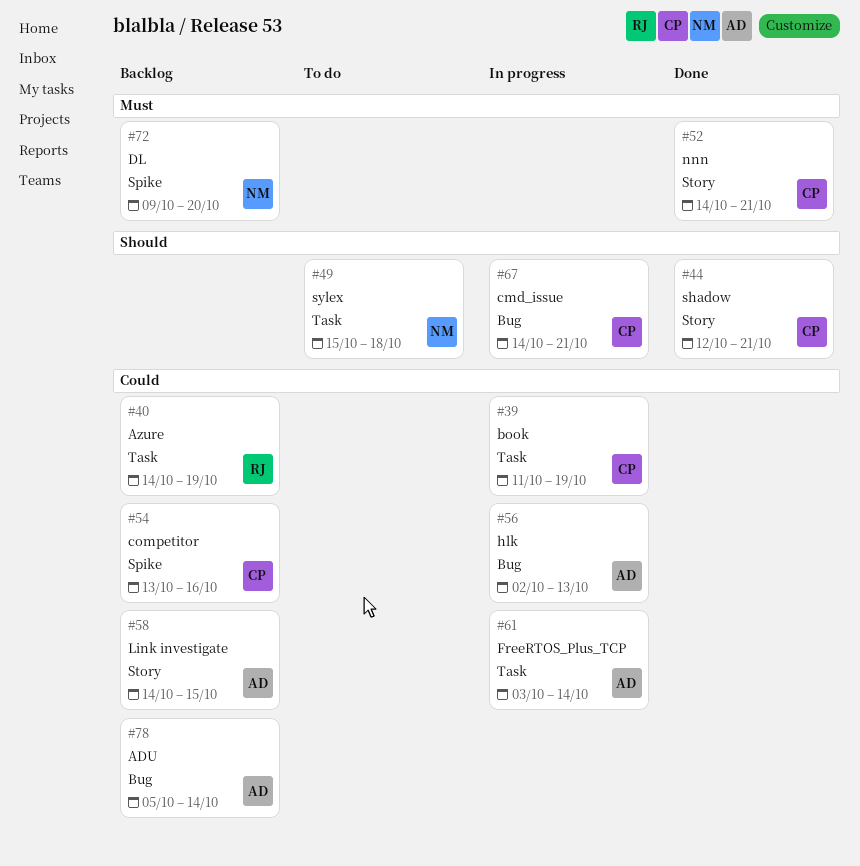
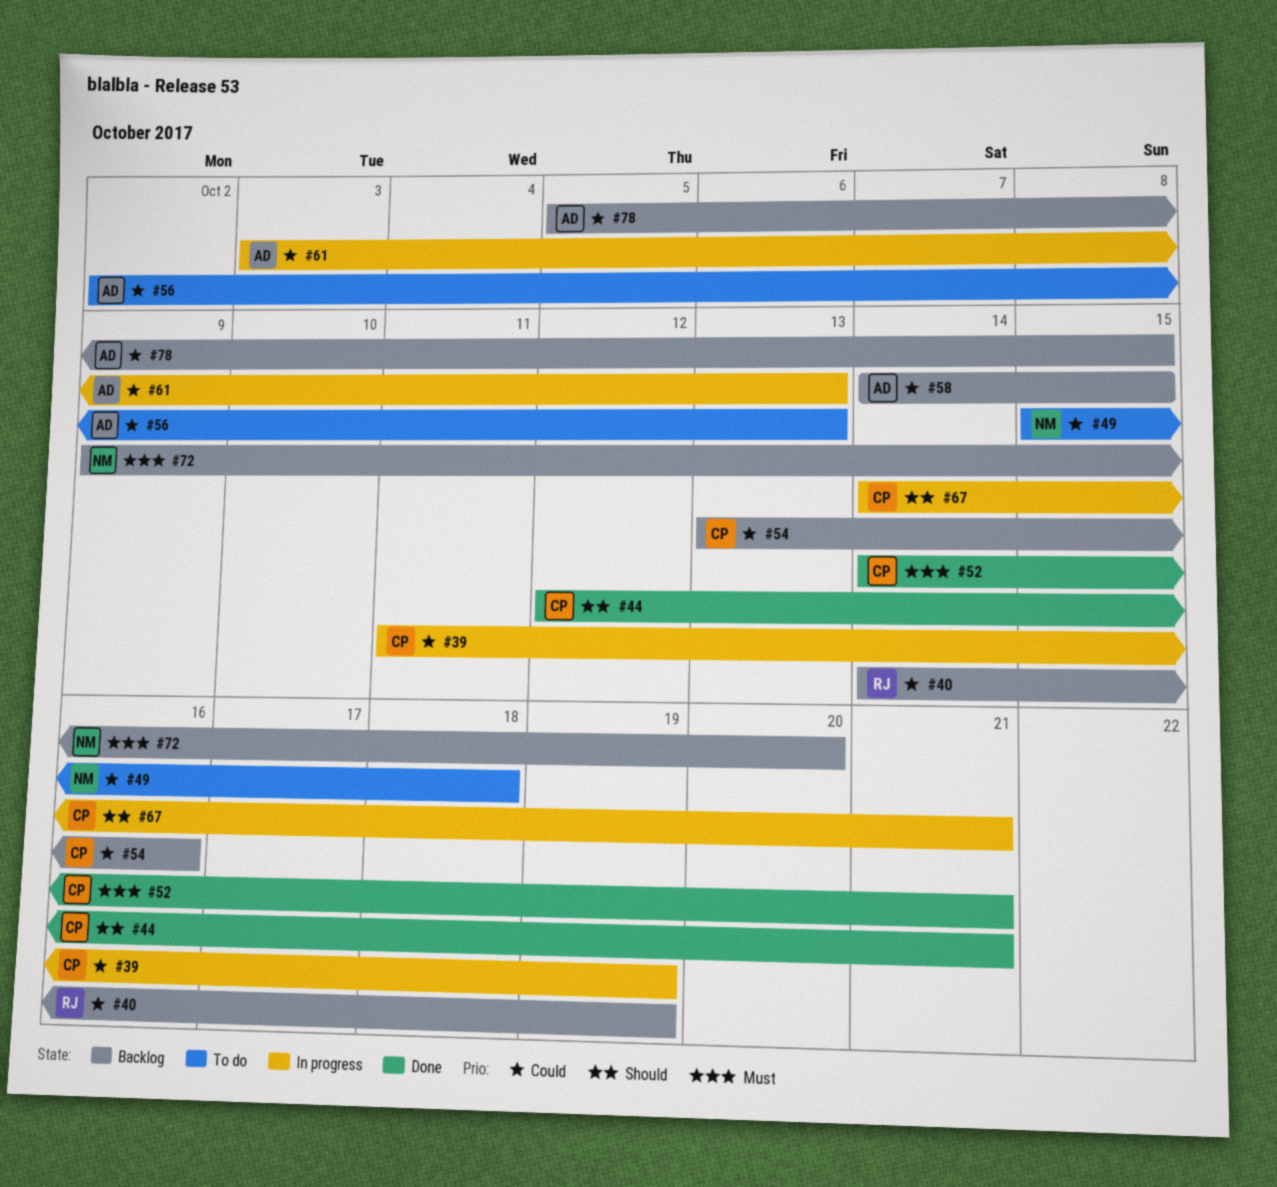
#49, priority: Should -> Could
#56, status: In progress -> To do
#61, due: Oct 14 -> Oct 13
#78, due: Oct 14 -> Oct 15

